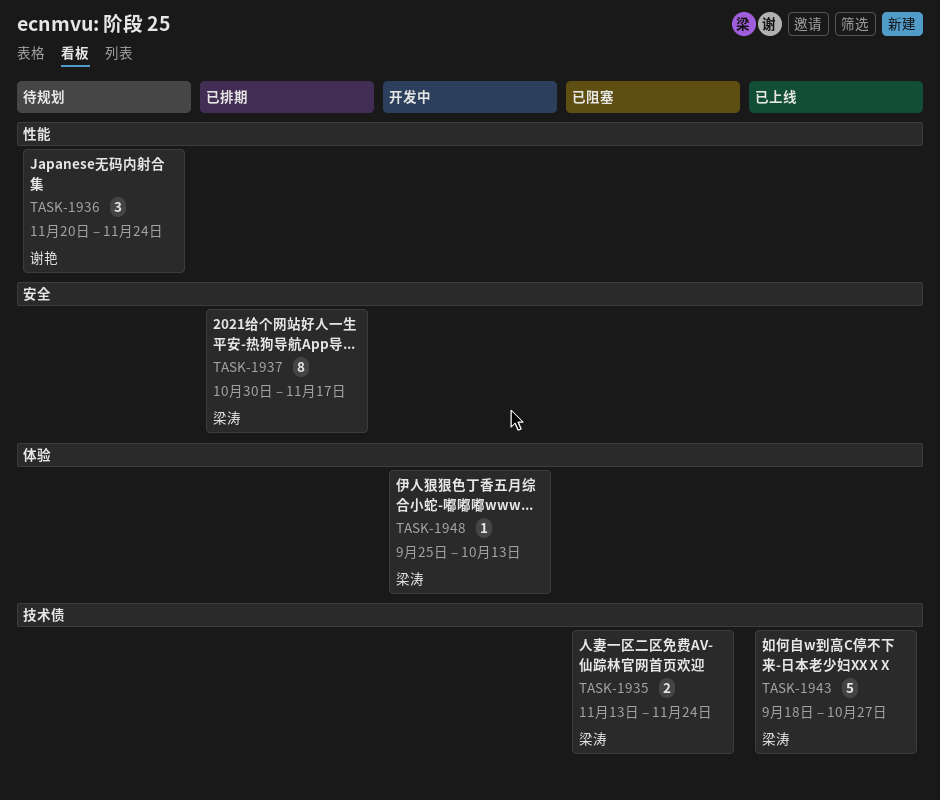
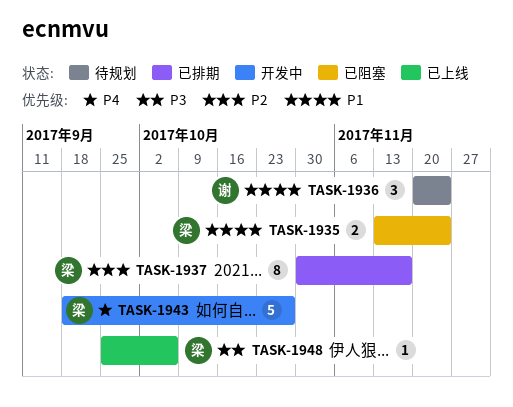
TASK-1943, status: 已上线 -> 开发中
TASK-1948, status: 开发中 -> 已上线
TASK-1948, due: Oct 13 -> Oct 6

